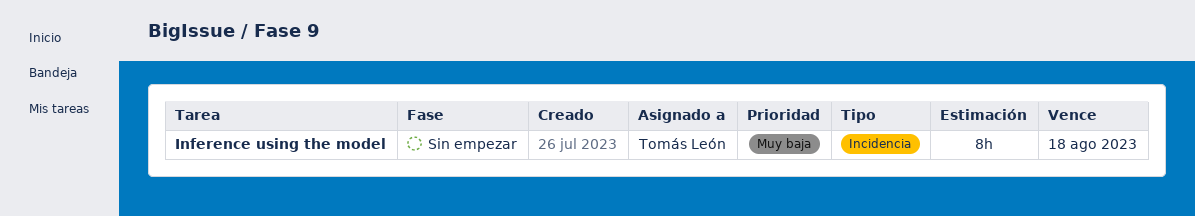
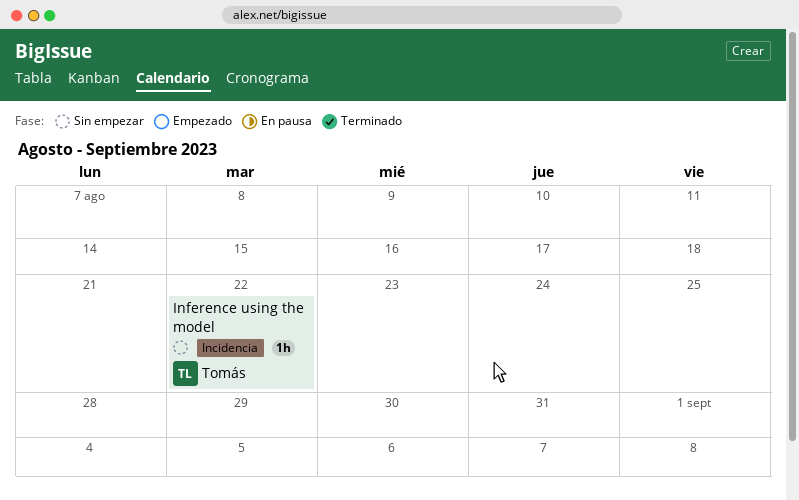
Inference using the model, estimate: 8h -> 1h
Inference using the model, due: Aug 18 -> Aug 22

